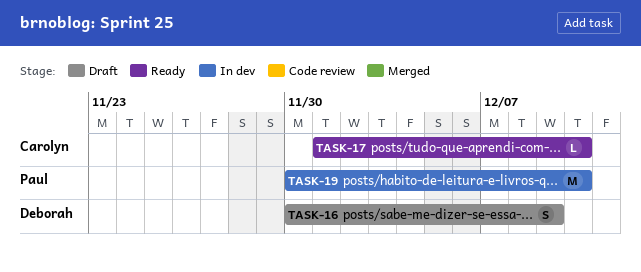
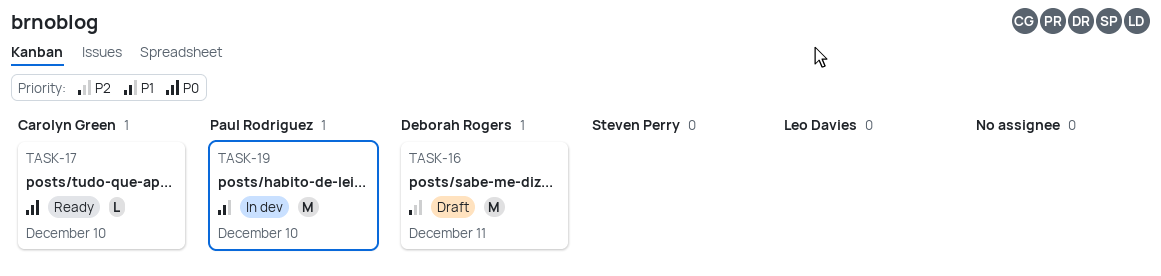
TASK-16, estimate: S -> M
TASK-16, due: Dec 9 -> Dec 11

